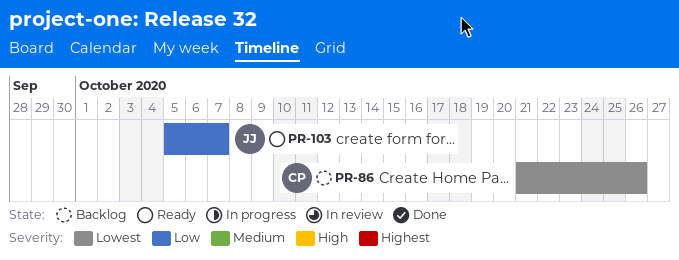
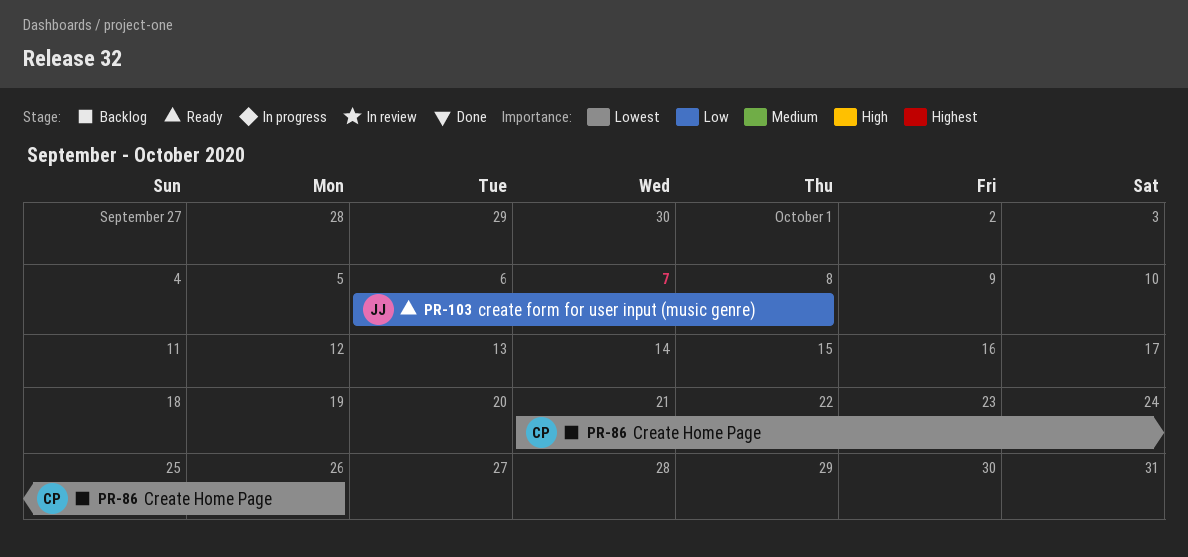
PR-103, start: Oct 5 -> Oct 6
PR-103, due: Oct 7 -> Oct 8

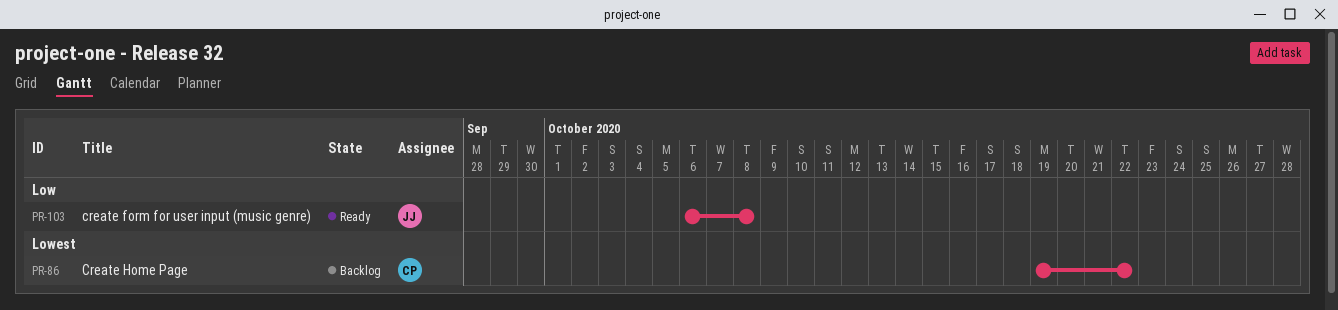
PR-86, start: Oct 21 -> Oct 19
PR-86, due: Oct 26 -> Oct 22

